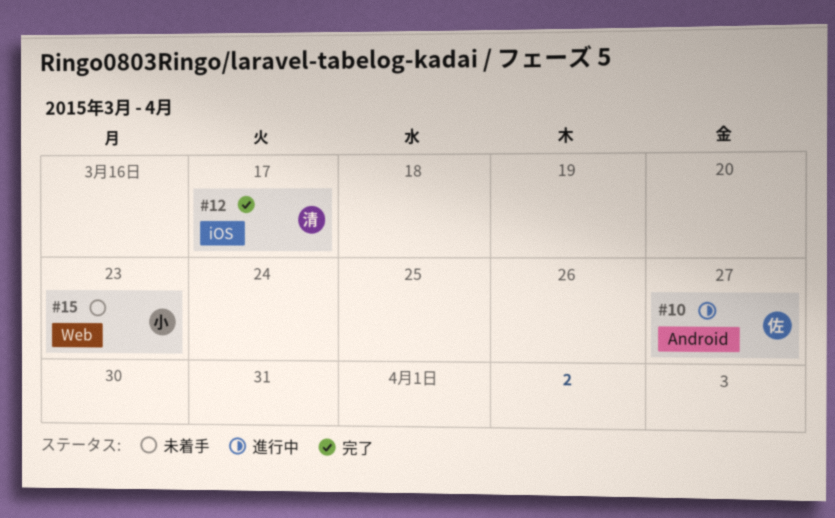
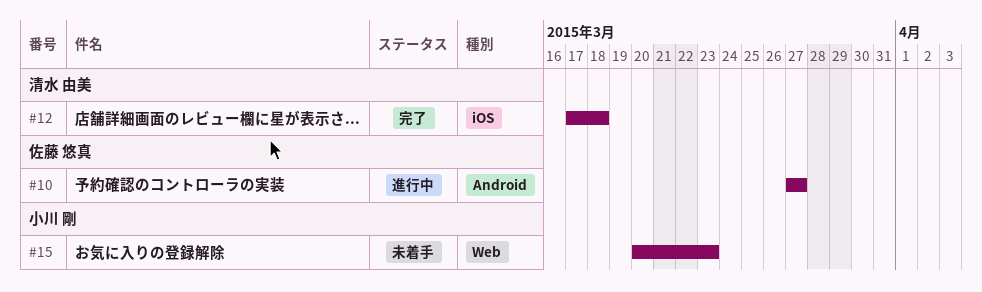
#12, due: Mar 17 -> Mar 18

